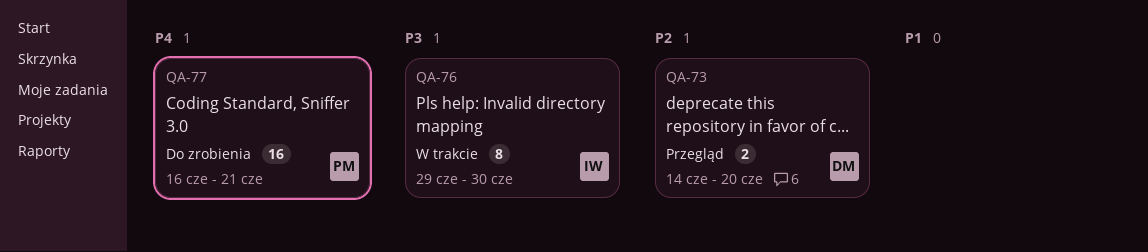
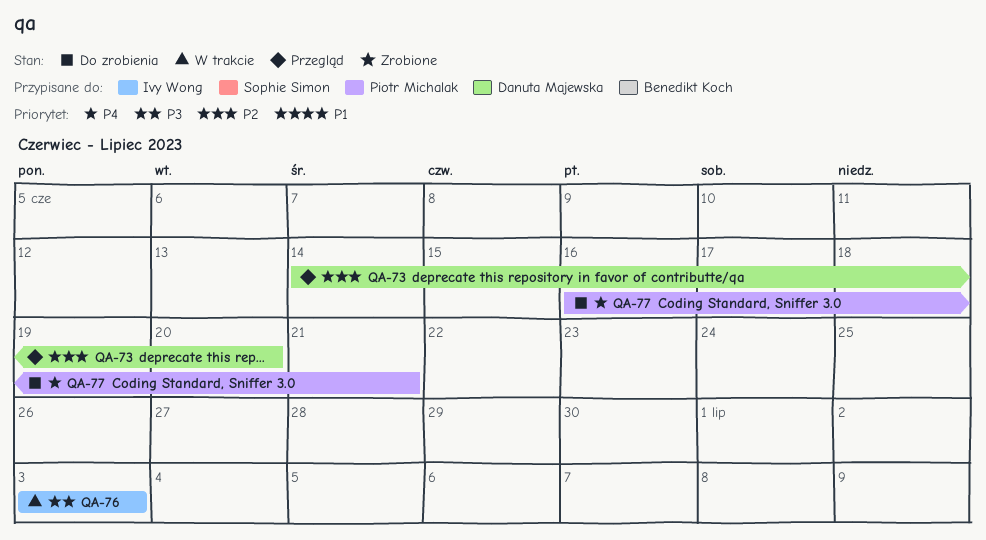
QA-76, start: Jun 29 -> Jul 3
QA-76, due: Jun 30 -> Jul 3

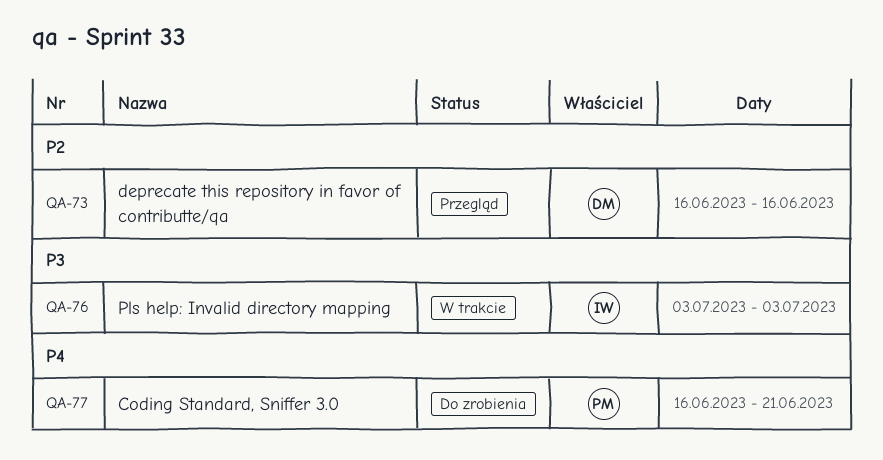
QA-73, start: Jun 14 -> Jun 16
QA-73, due: Jun 20 -> Jun 16

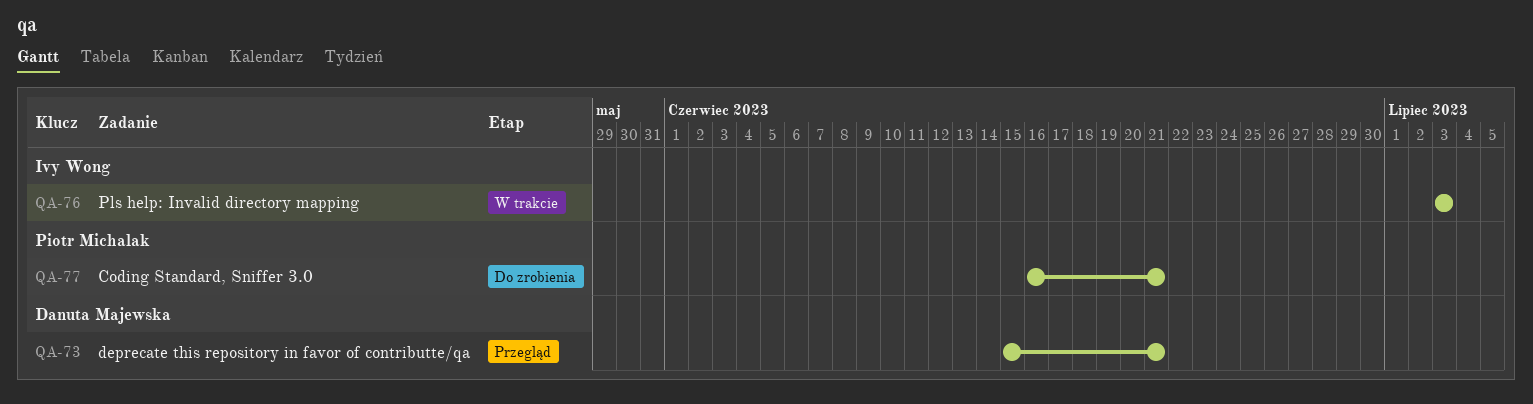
QA-73, start: Jun 16 -> Jun 15
QA-73, due: Jun 16 -> Jun 21

